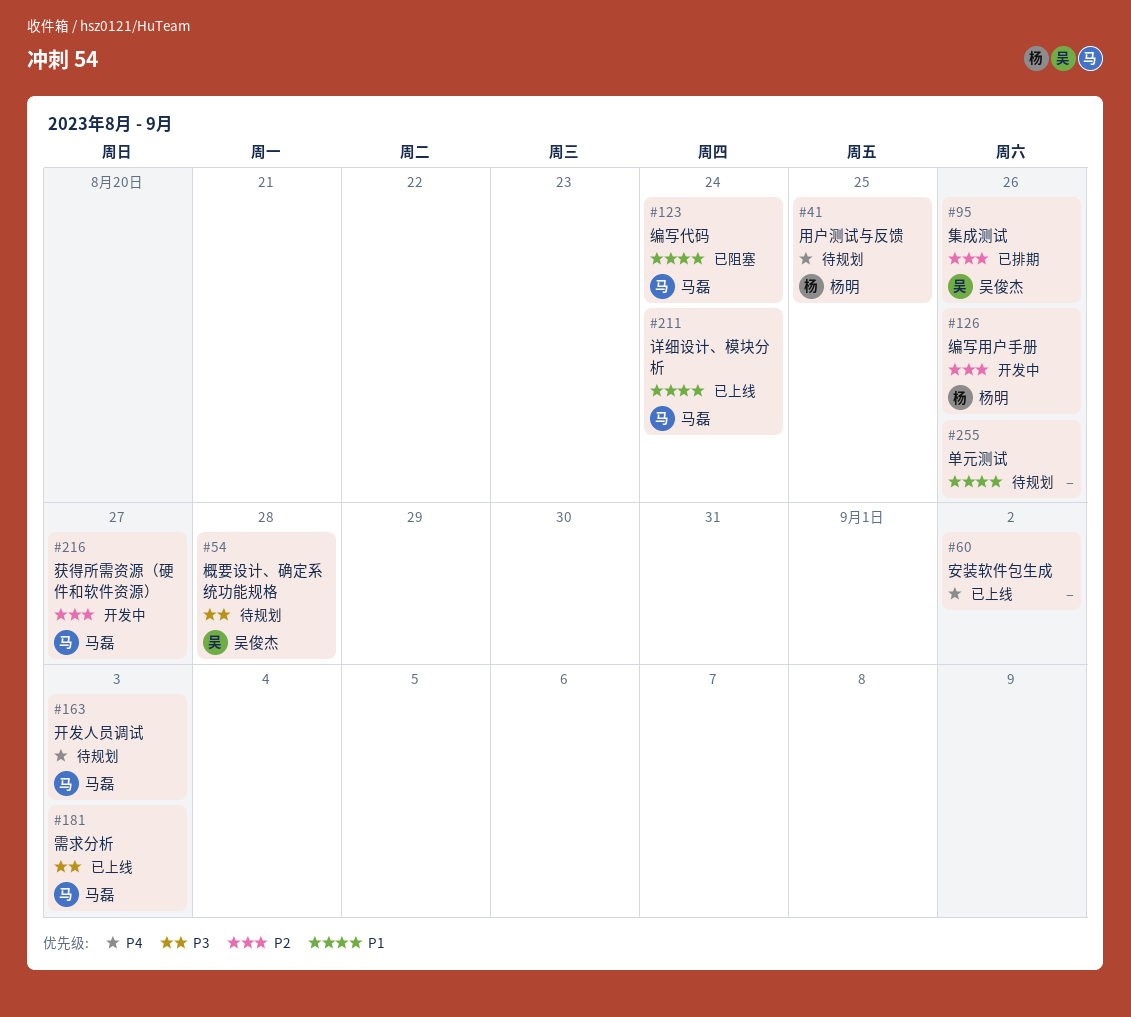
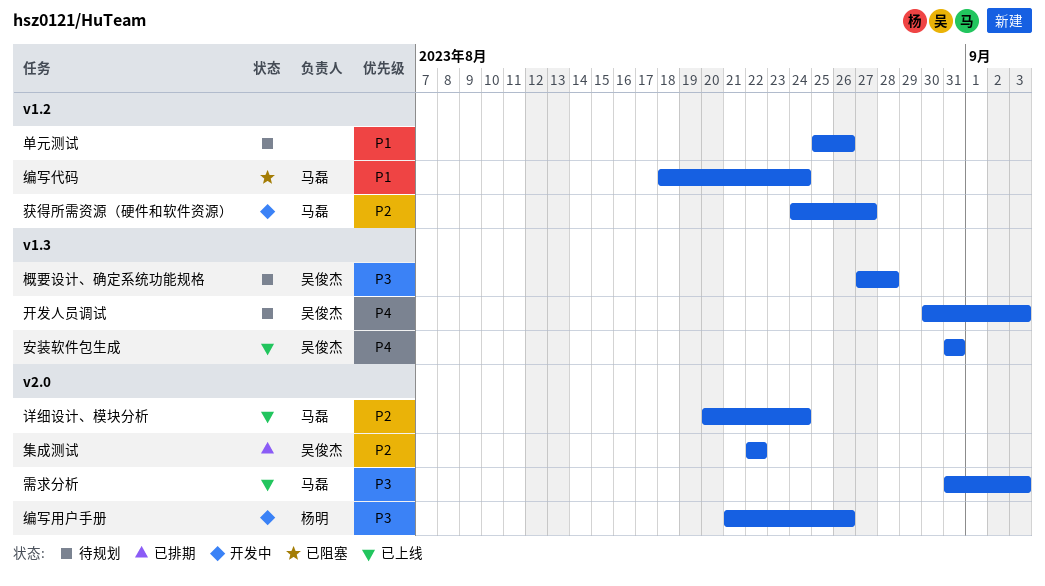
安装软件包生成, owner: none -> 吴俊杰
安装软件包生成, due: Sep 2 -> Aug 31
开发人员调试, owner: 马磊 -> 吴俊杰
用户测试与反馈: present -> none
编写用户手册, priority: P2 -> P3
详细设计、模块分析, priority: P1 -> P2
集成测试, due: Aug 26 -> Aug 22

